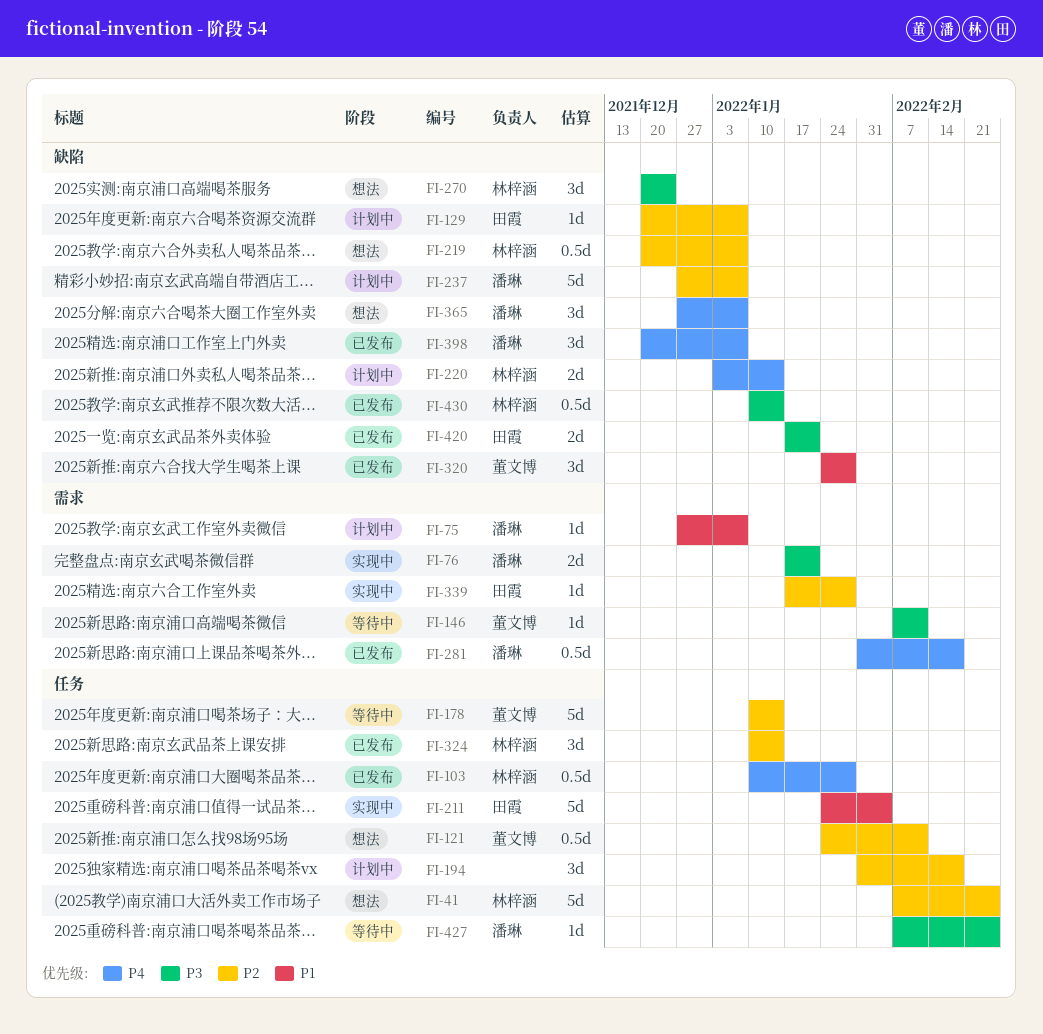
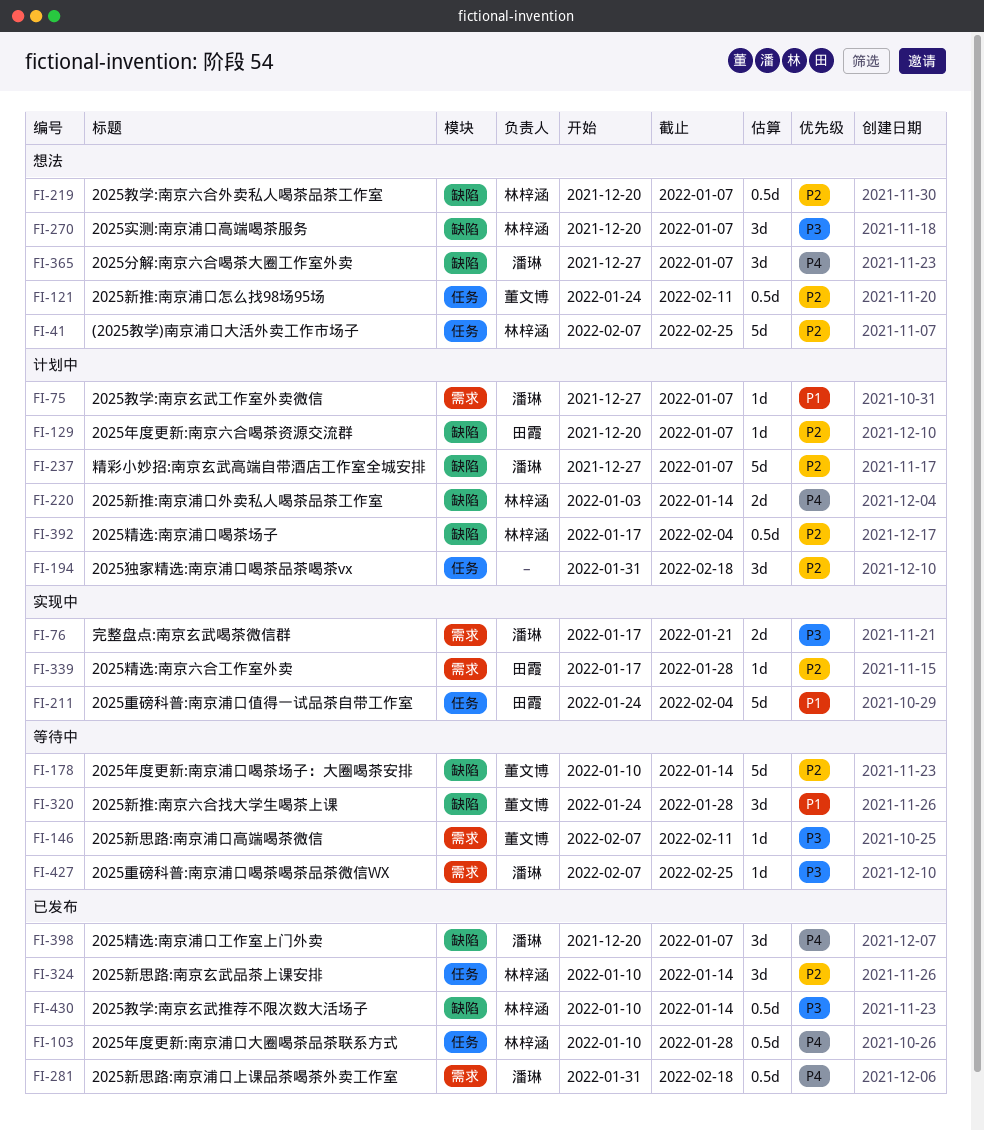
FI-178, label: 任务 -> 缺陷
FI-270, due: Dec 24 -> Jan 7
FI-320, status: 已发布 -> 等待中
FI-392: none -> present
FI-420: present -> none
FI-427, label: 任务 -> 需求

